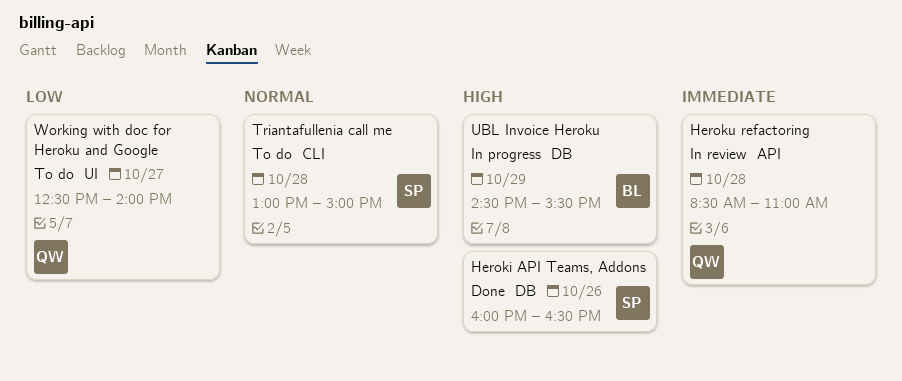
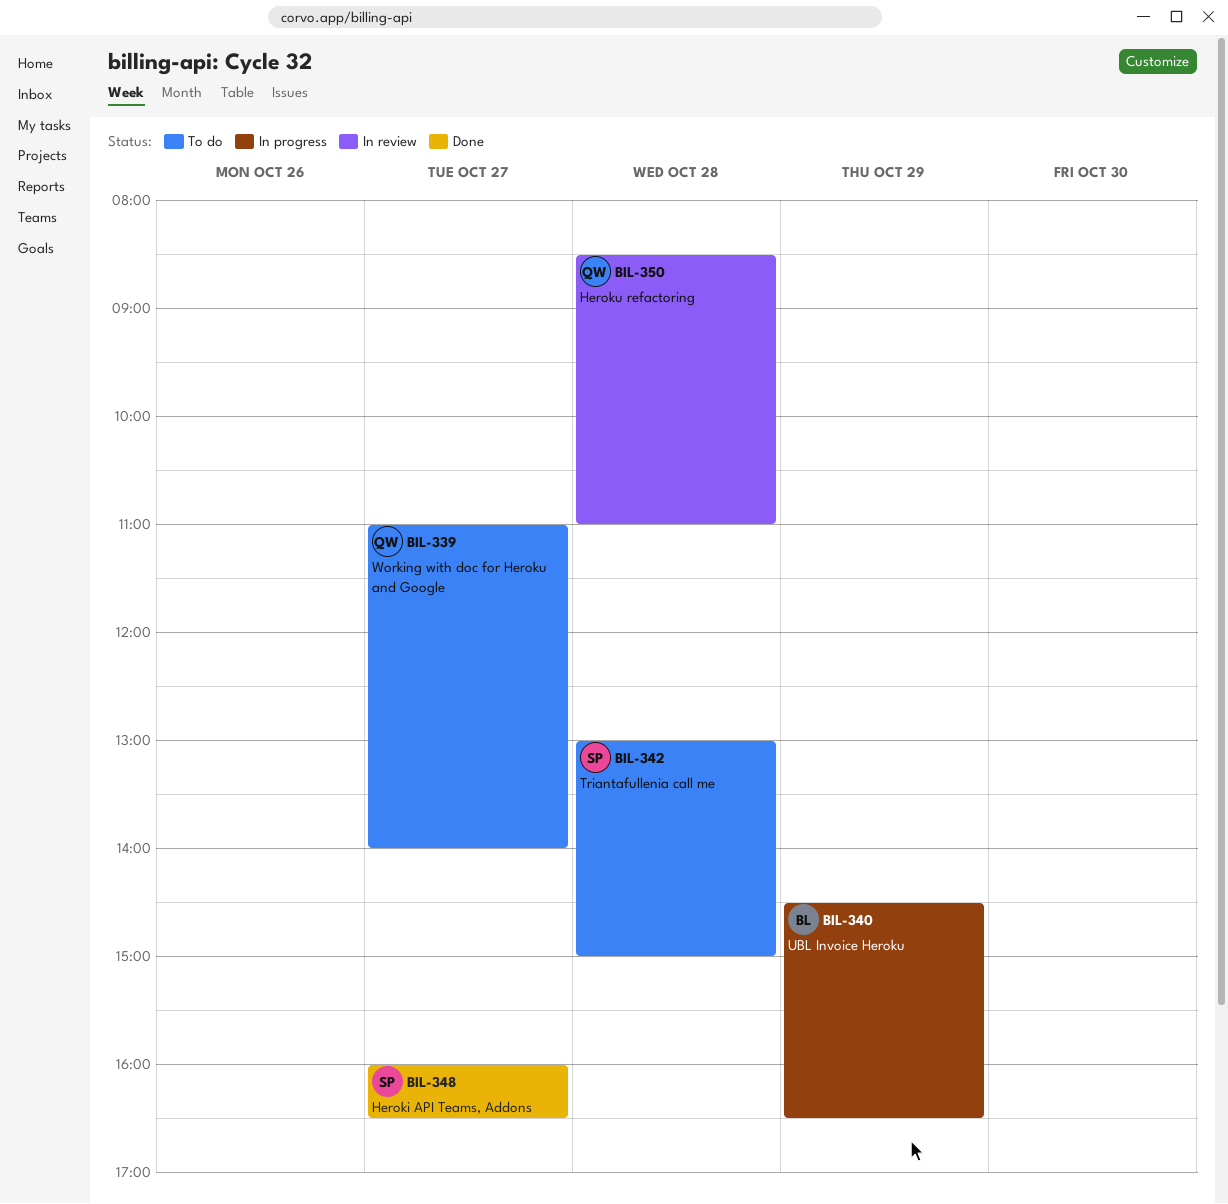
Heroki API Teams, Addons, day: Oct 26 -> Oct 27
UBL Invoice Heroku, ends: 15:30 -> 16:30
Working with doc for Heroku and Google, begins: 12:30 -> 11:00

